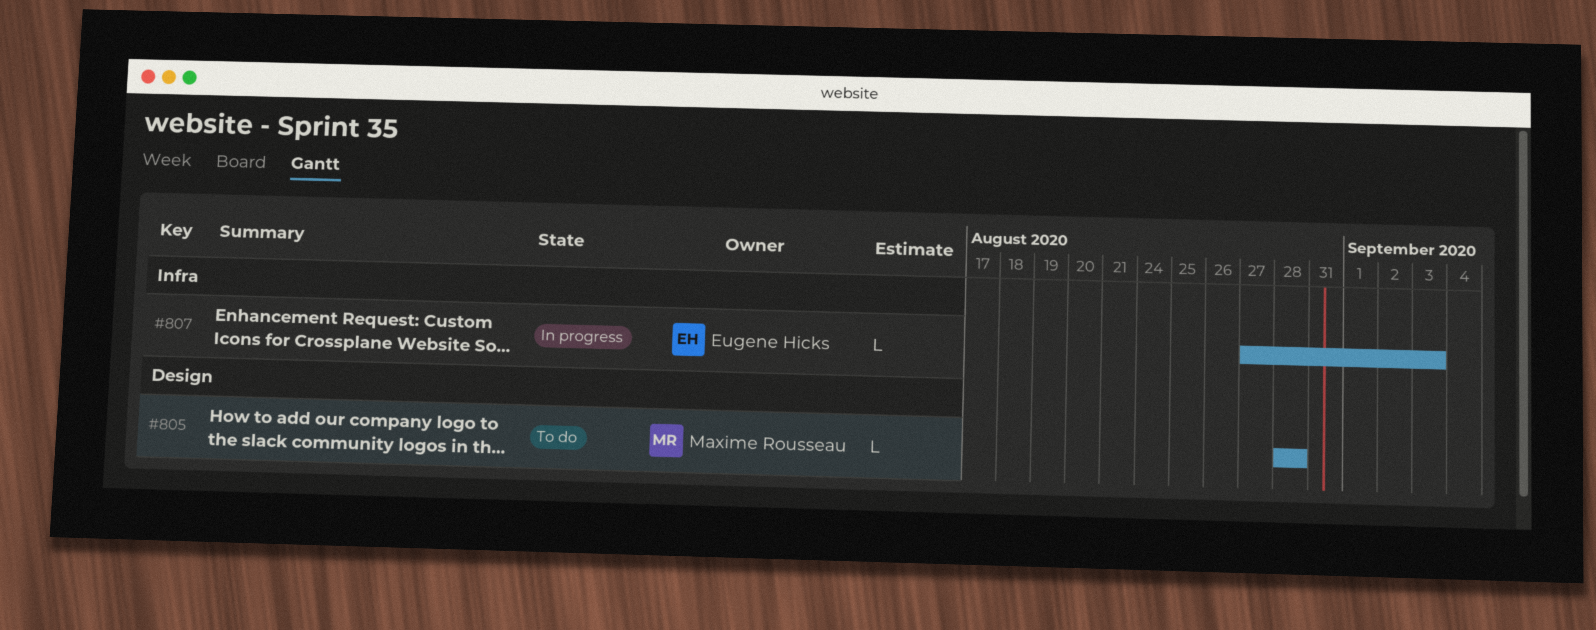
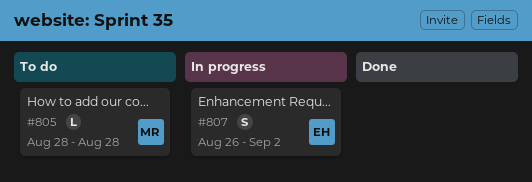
#807, estimate: L -> S
#807, start: Aug 27 -> Aug 26
#807, due: Sep 3 -> Sep 2

